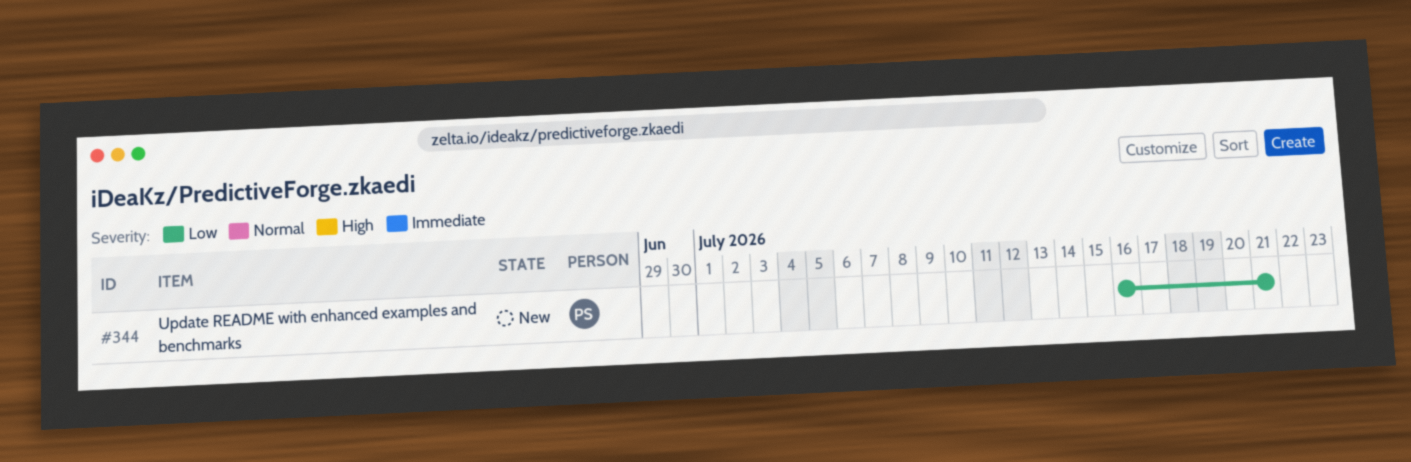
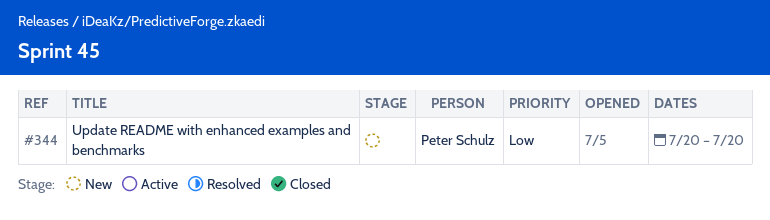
#344, start: Jul 16 -> Jul 20
#344, due: Jul 21 -> Jul 20

